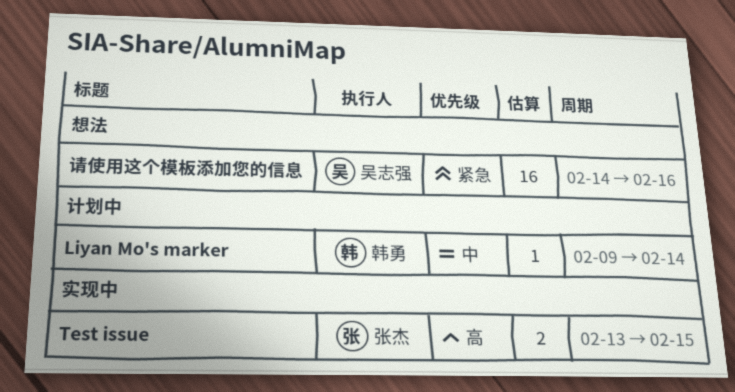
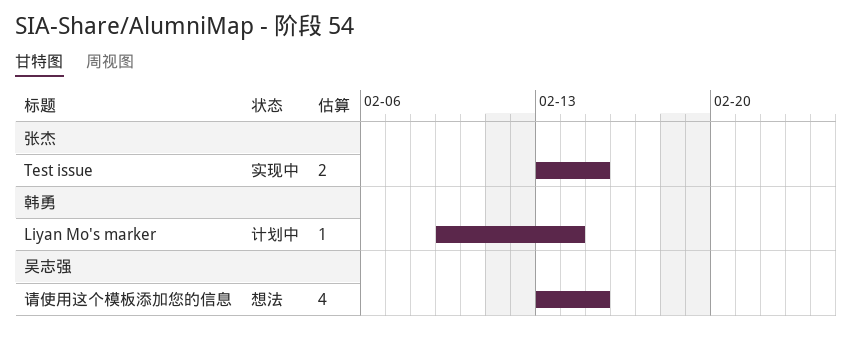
请使用这个模板添加您的信息, estimate: 16 -> 4
请使用这个模板添加您的信息, start: Feb 14 -> Feb 13
请使用这个模板添加您的信息, due: Feb 16 -> Feb 15

